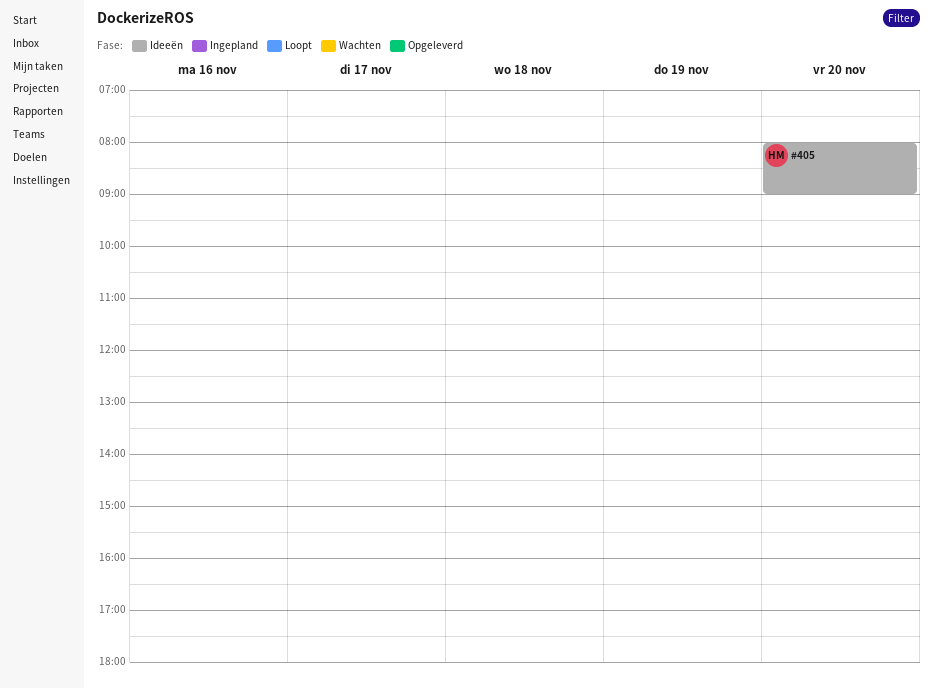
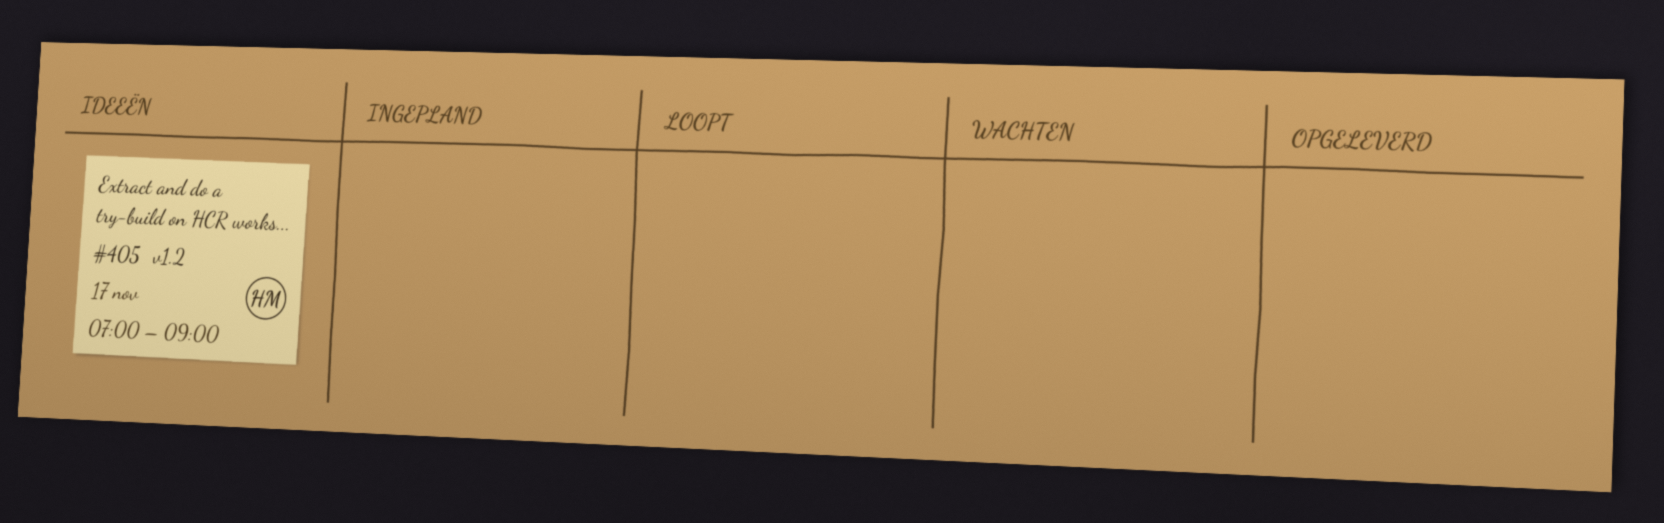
#405, day: Nov 20 -> Nov 17
#405, begins: 08:00 -> 07:00

